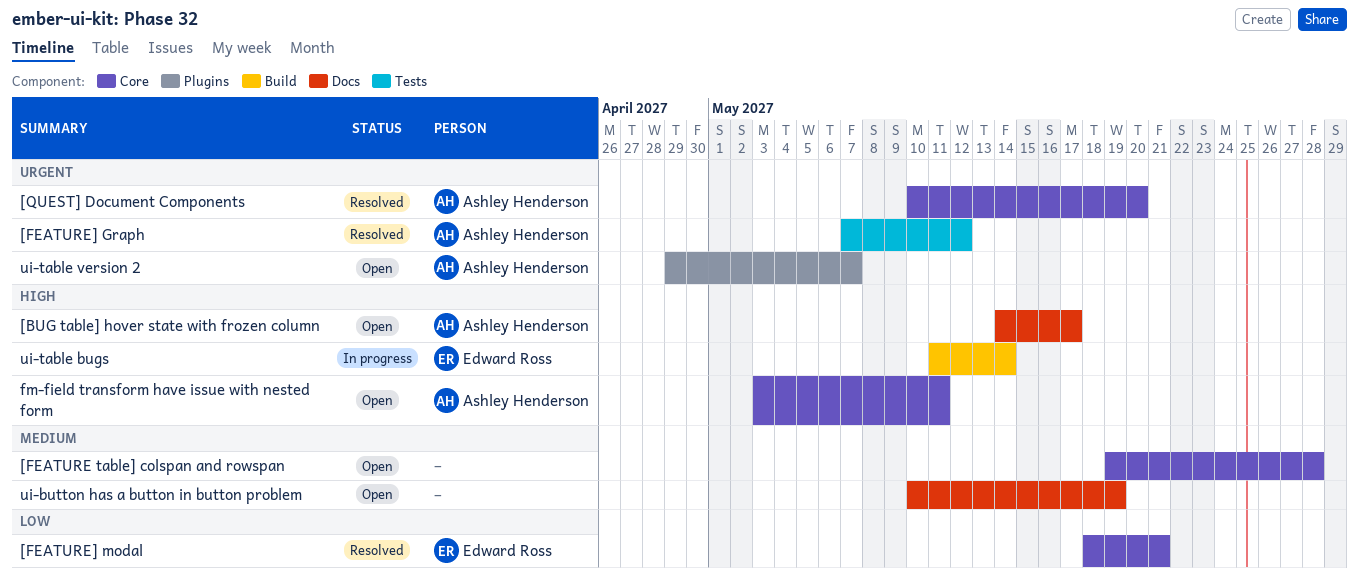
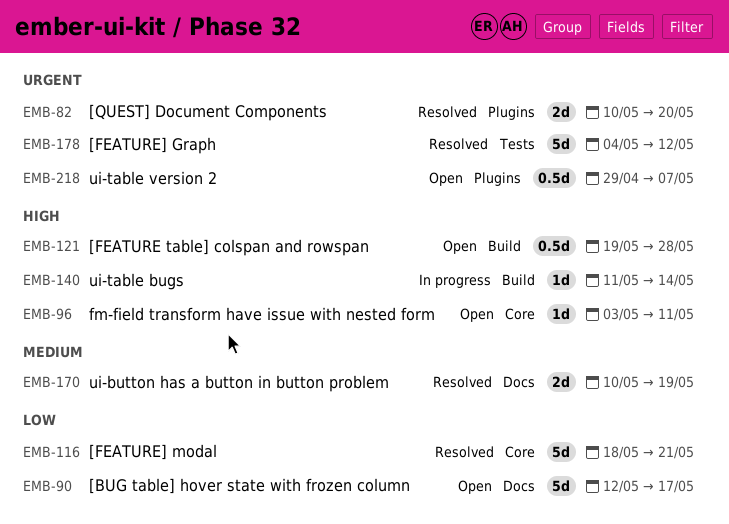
[BUG table] hover state with frozen column, priority: High -> Low
[BUG table] hover state with frozen column, start: May 14 -> May 12
[FEATURE table] colspan and rowspan, priority: Medium -> High
[FEATURE table] colspan and rowspan, label: Core -> Build
[FEATURE] Graph, start: May 7 -> May 4
[QUEST] Document Components, label: Core -> Plugins
ui-button has a button in button problem, status: Open -> Resolved

